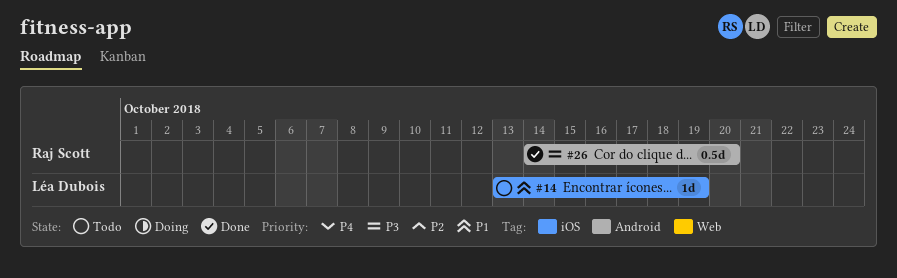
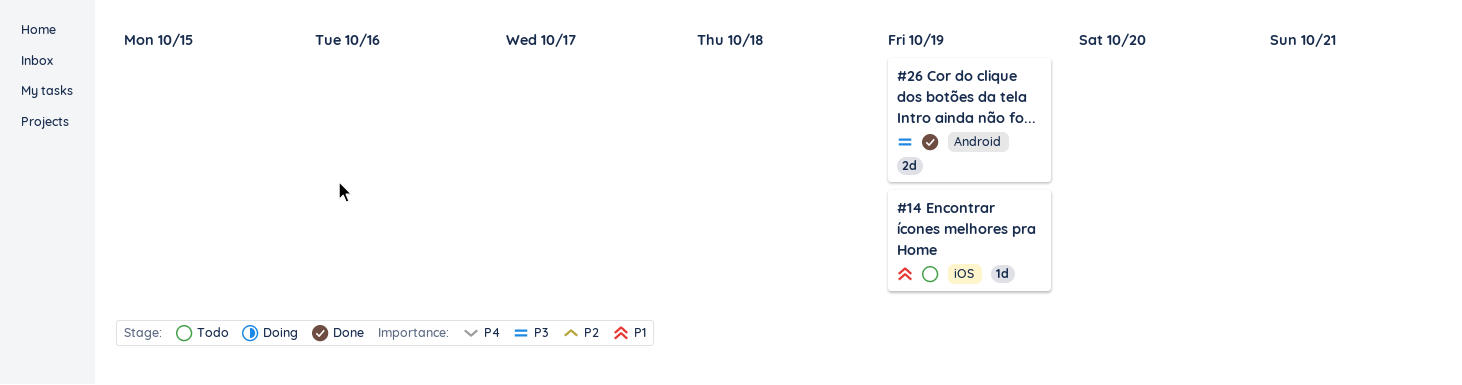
#26, estimate: 0.5d -> 2d
#26, due: Oct 20 -> Oct 19

